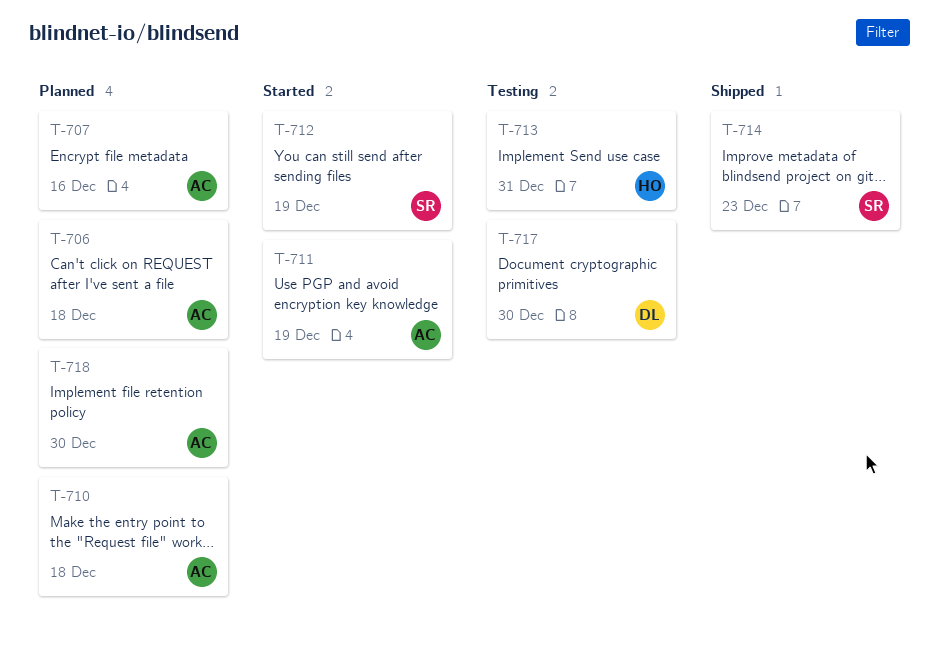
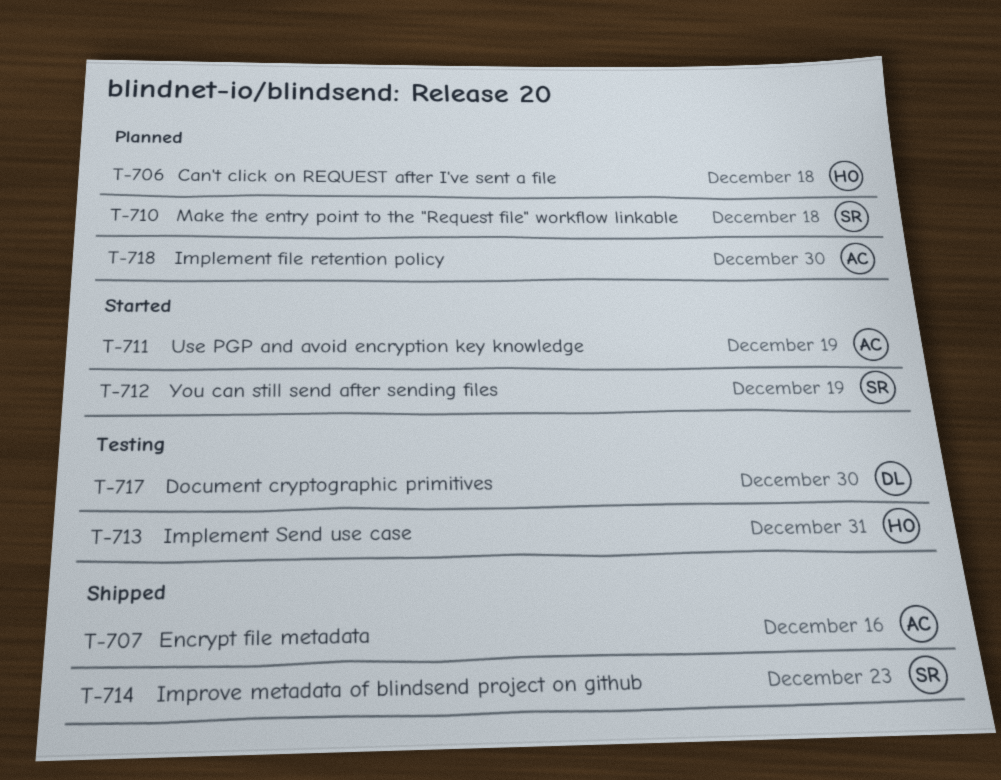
T-706, owner: AC -> HO
T-707, status: Planned -> Shipped
T-710, owner: AC -> SR

